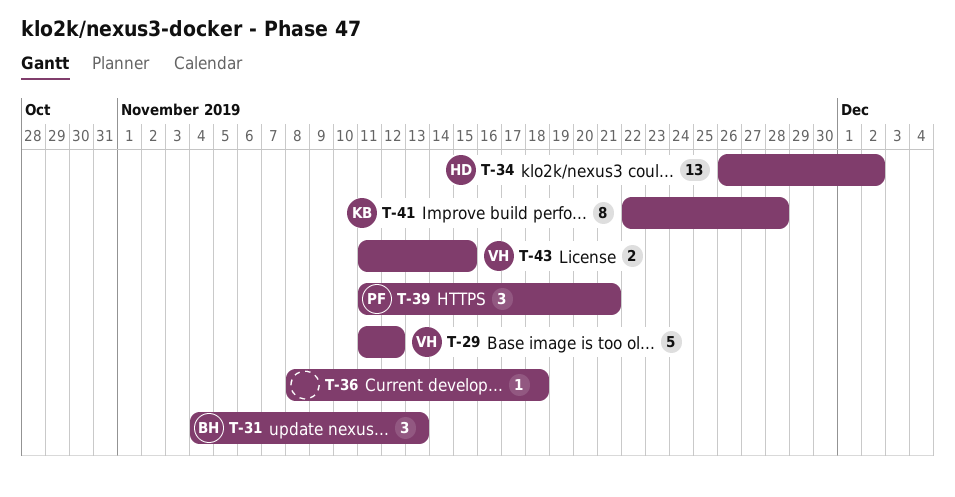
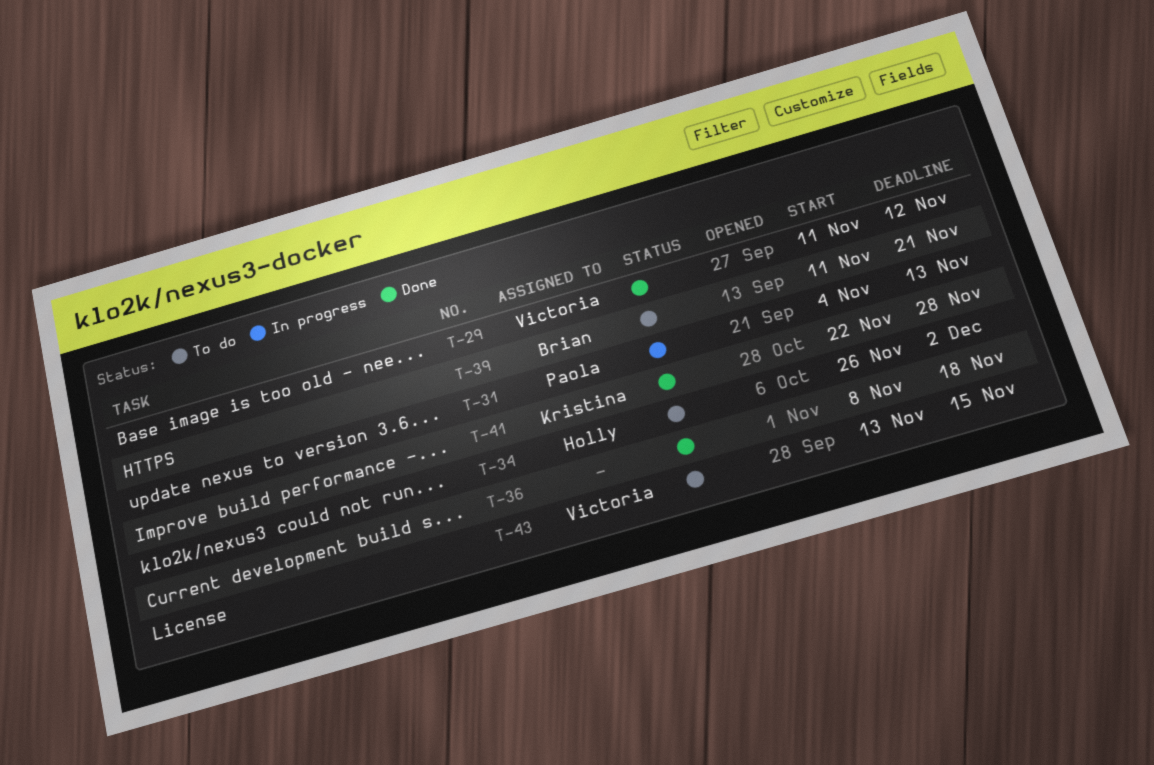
T-31, owner: Brian -> Paola
T-39, owner: Paola -> Brian
T-43, start: Nov 11 -> Nov 13

